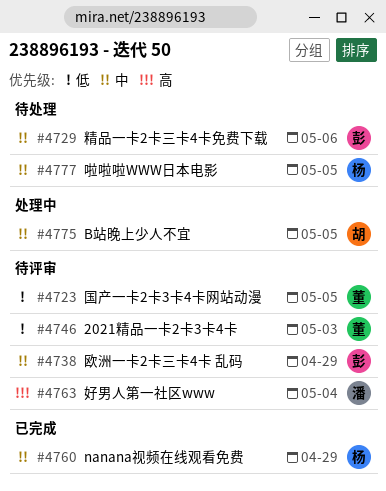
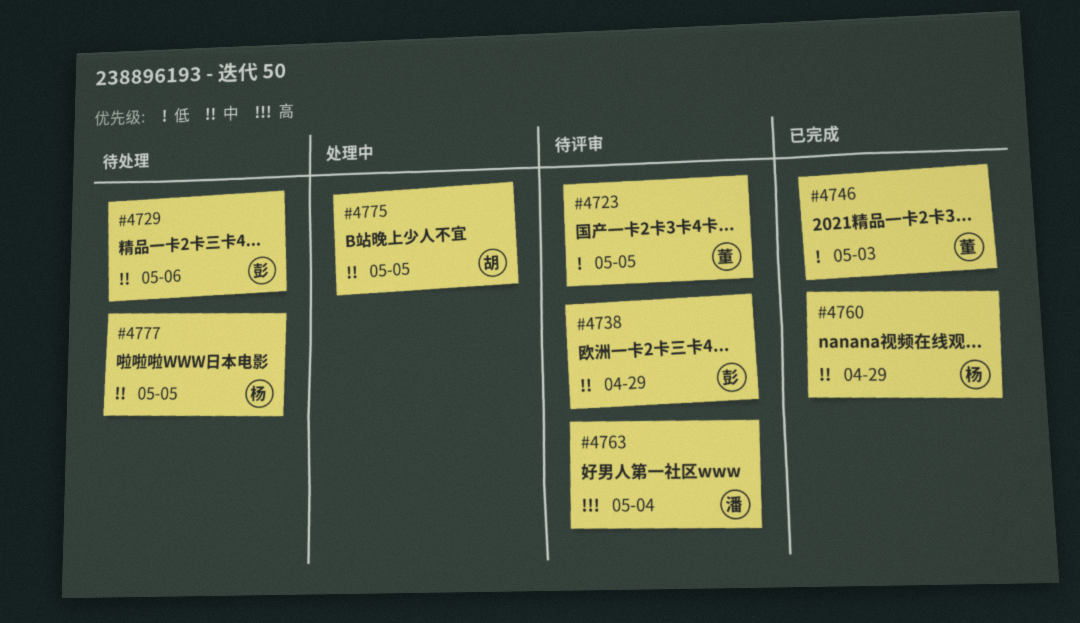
#4746, status: 待评审 -> 已完成

